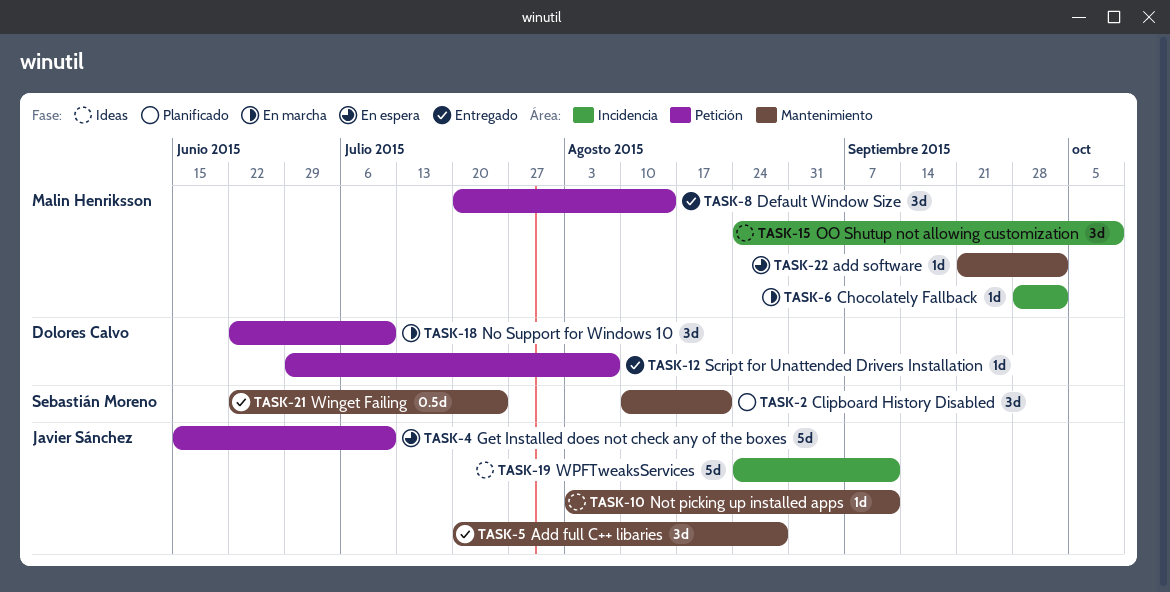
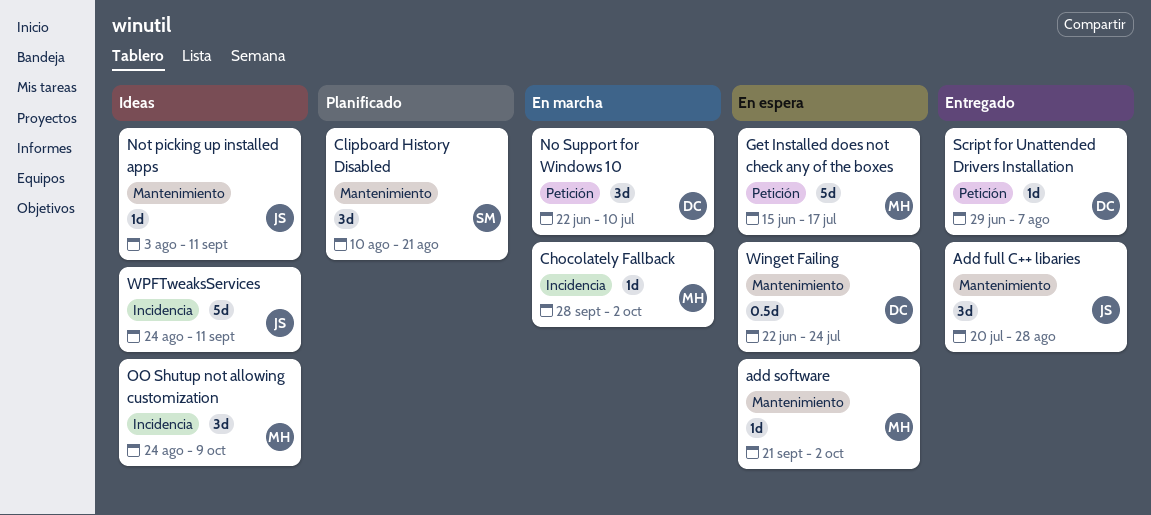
Default Window Size: present -> none
Get Installed does not check any of the boxes, owner: Javier Sánchez -> Malin Henriksson
Get Installed does not check any of the boxes, due: Jul 10 -> Jul 17
Winget Failing, status: Entregado -> En espera
Winget Failing, owner: Sebastián Moreno -> Dolores Calvo

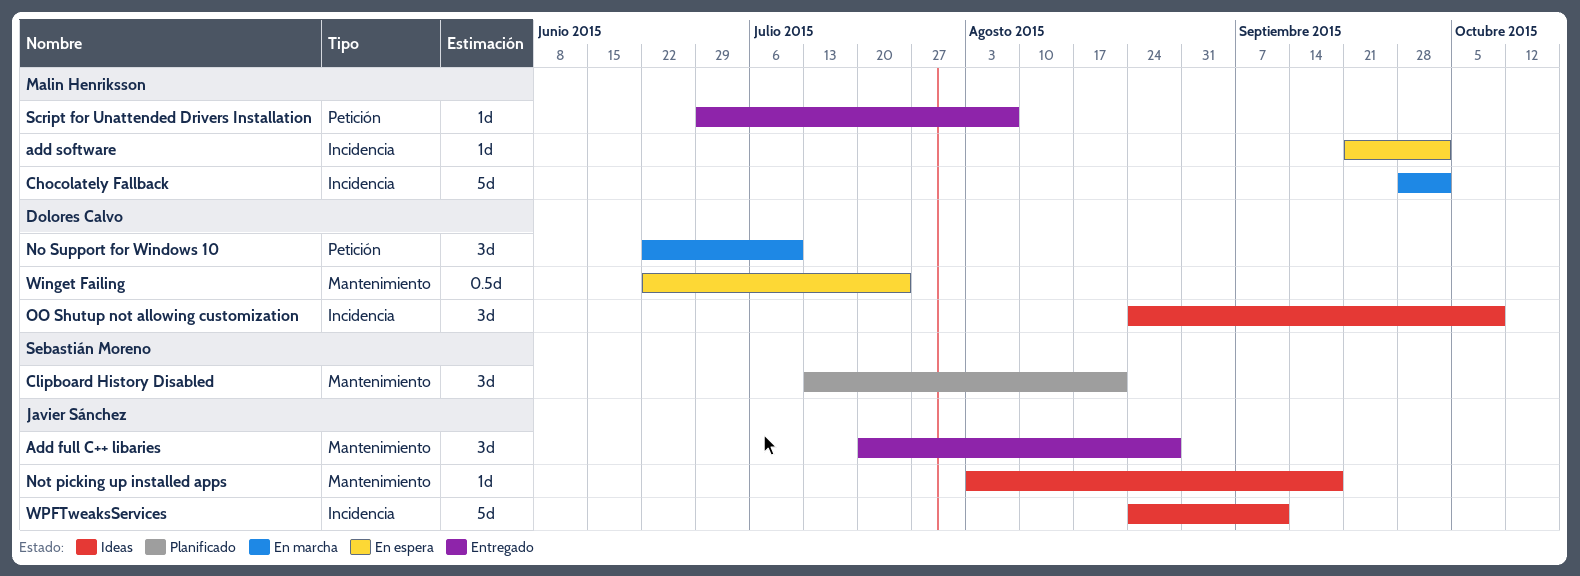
add software, label: Mantenimiento -> Incidencia
Chocolately Fallback, estimate: 1d -> 5d
Clipboard History Disabled, start: Aug 10 -> Jul 13
Get Installed does not check any of the boxes: present -> none
Not picking up installed apps, due: Sep 11 -> Sep 18
OO Shutup not allowing customization, owner: Malin Henriksson -> Dolores Calvo
Script for Unattended Drivers Installation, owner: Dolores Calvo -> Malin Henriksson

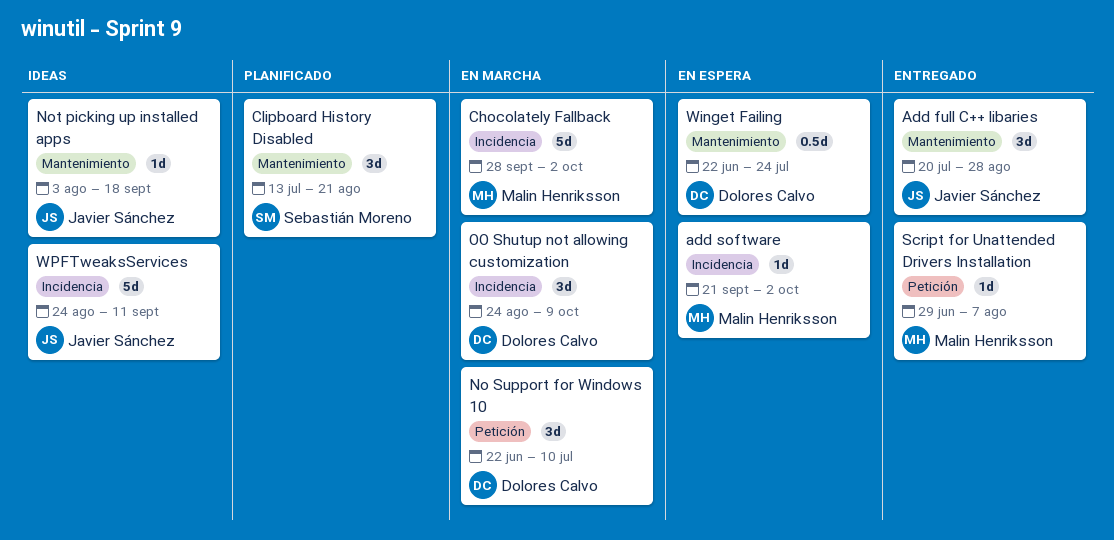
OO Shutup not allowing customization, status: Ideas -> En marcha

